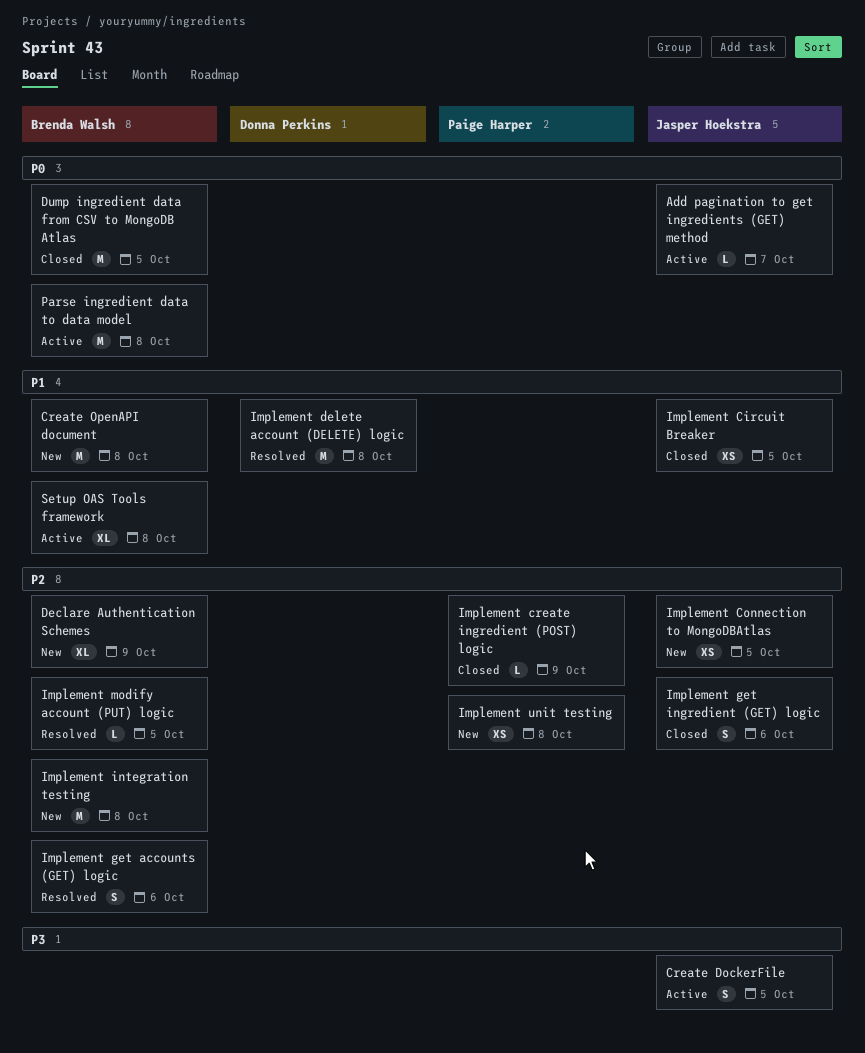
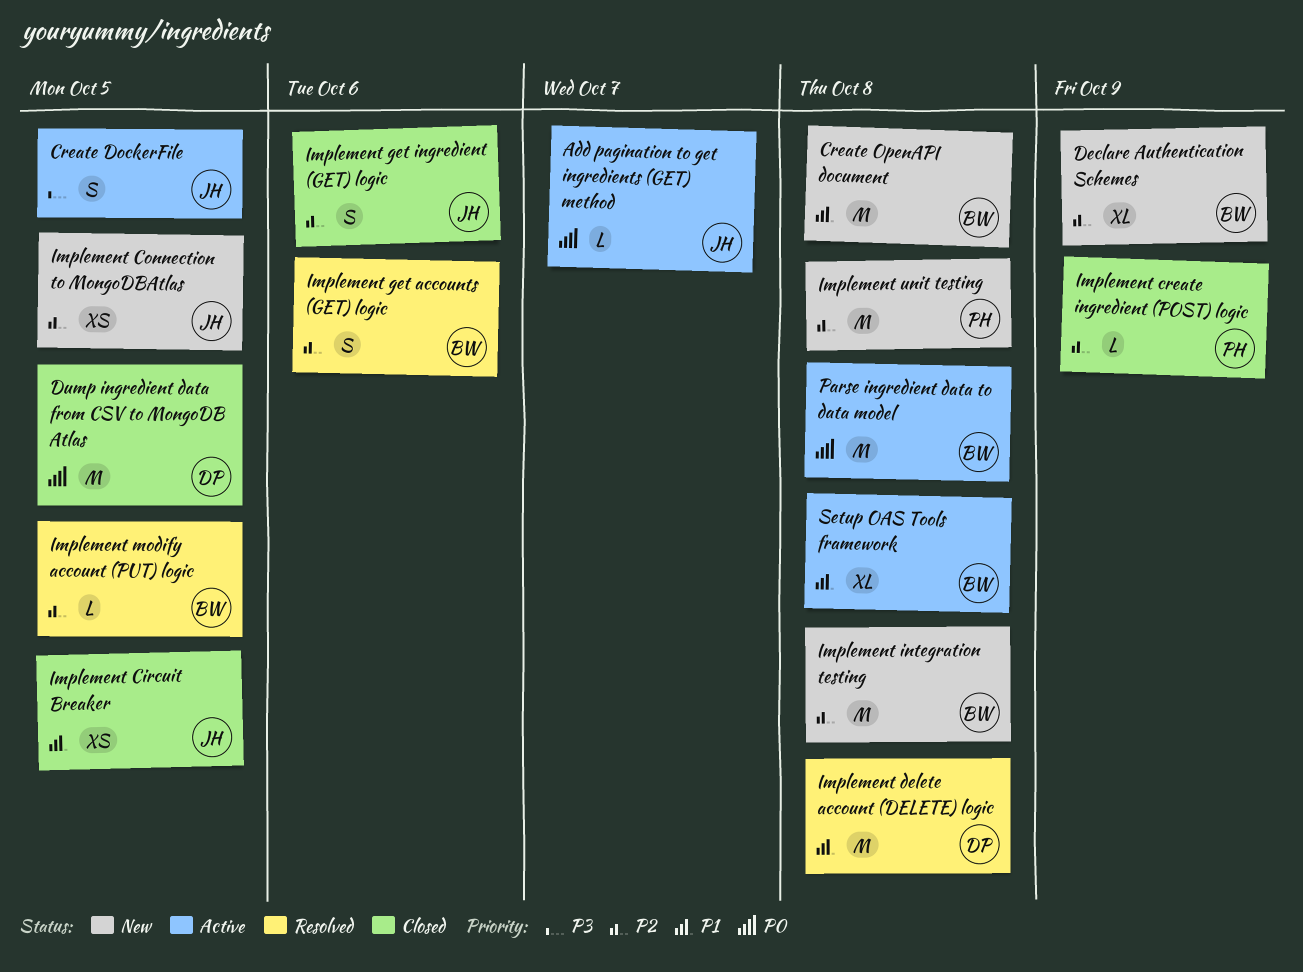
Dump ingredient data from CSV to MongoDB Atlas, owner: Brenda Walsh -> Donna Perkins
Implement unit testing, estimate: XS -> M

